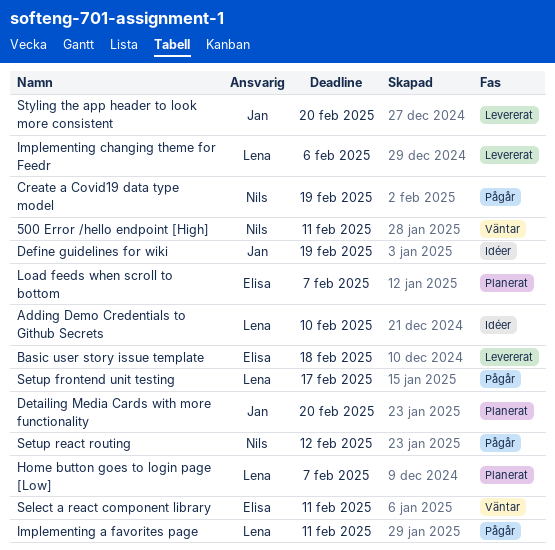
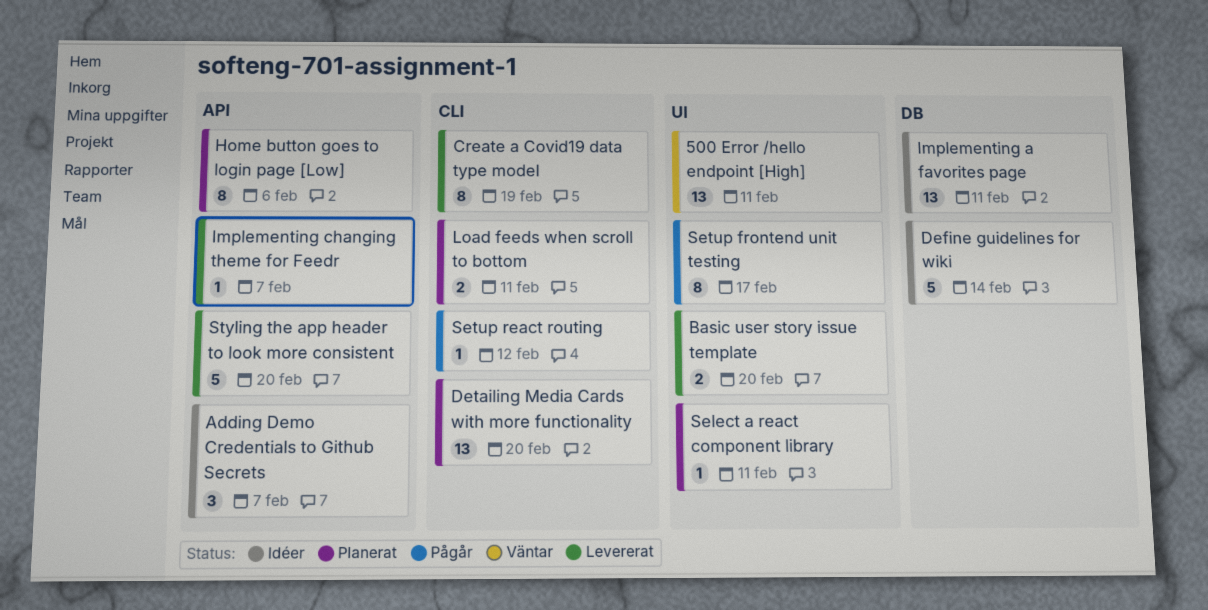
Adding Demo Credentials to Github Secrets, due: Feb 10 -> Feb 7
Basic user story issue template, due: Feb 18 -> Feb 20
Create a Covid19 data type model, status: Pågår -> Levererat
Define guidelines for wiki, due: Feb 19 -> Feb 14
Home button goes to login page [Low], due: Feb 7 -> Feb 6
Implementing a favorites page, status: Pågår -> Idéer
Implementing changing theme for Feedr, due: Feb 6 -> Feb 7
Load feeds when scroll to bottom, due: Feb 7 -> Feb 11
Select a react component library, status: Väntar -> Planerat

